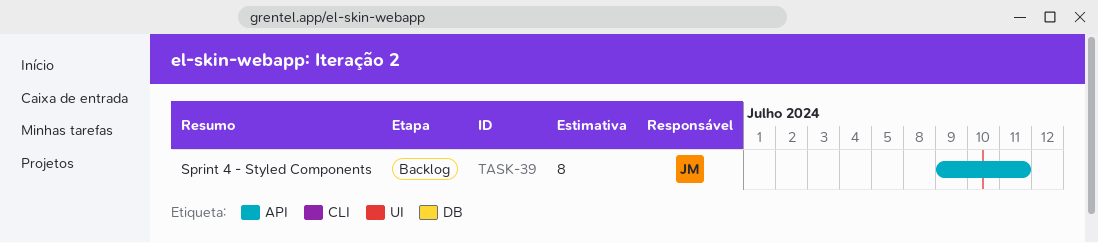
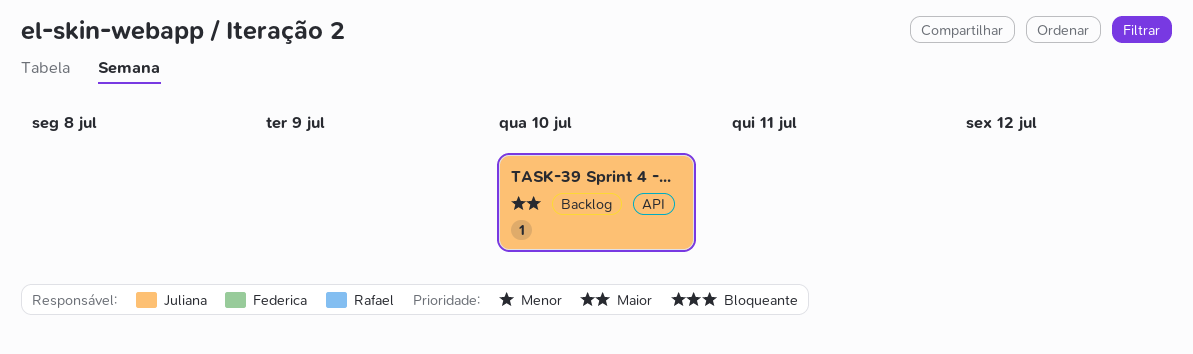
TASK-39, estimate: 8 -> 1
TASK-39, due: Jul 11 -> Jul 10

